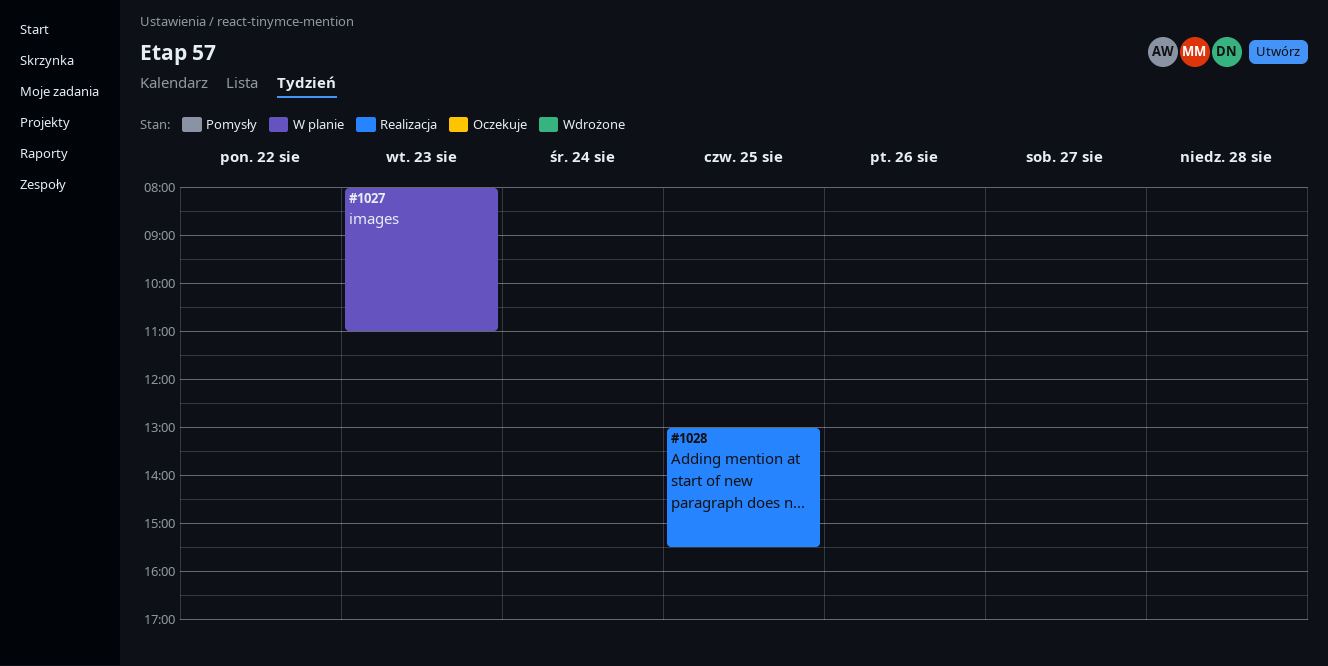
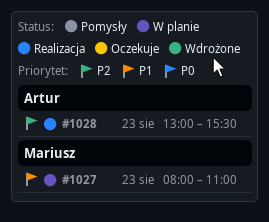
#1028, day: Aug 25 -> Aug 23

